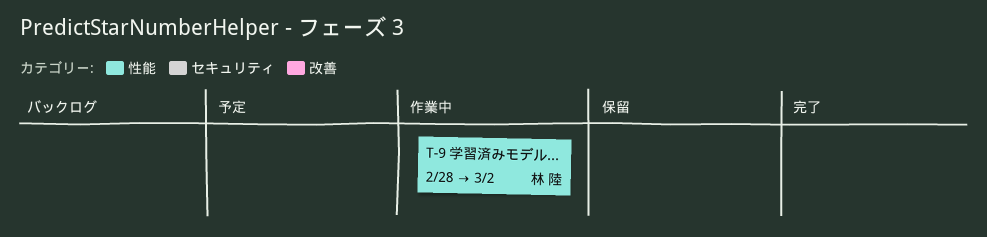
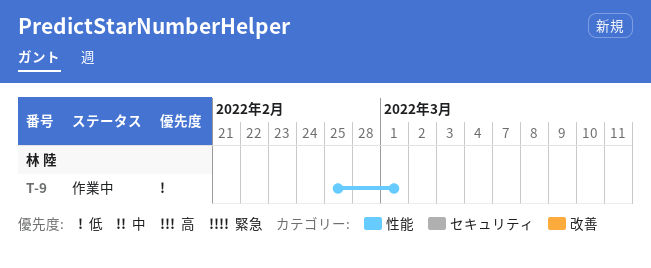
T-9, start: Feb 28 -> Feb 25
T-9, due: Mar 2 -> Mar 1

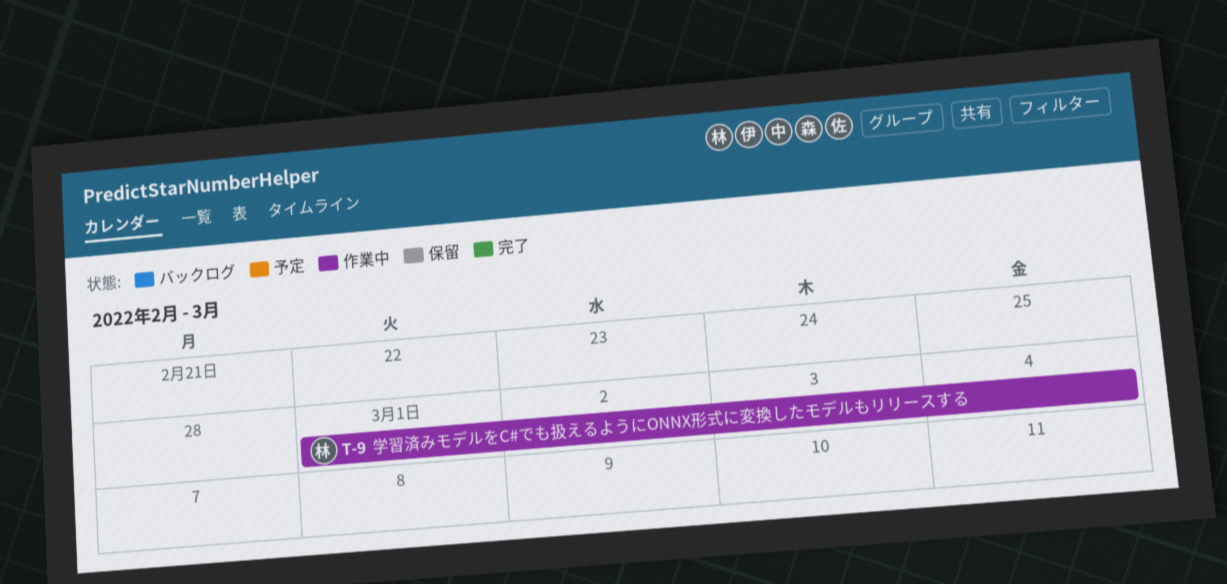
T-9, start: Feb 25 -> Mar 1
T-9, due: Mar 1 -> Mar 4

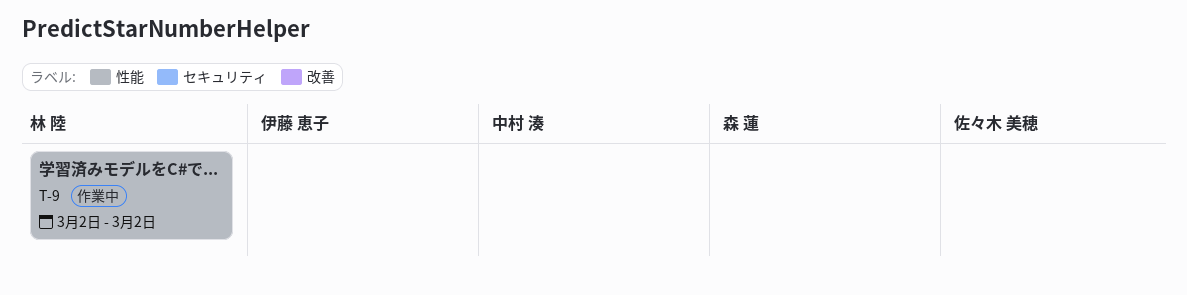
T-9, start: Mar 1 -> Mar 2
T-9, due: Mar 4 -> Mar 2

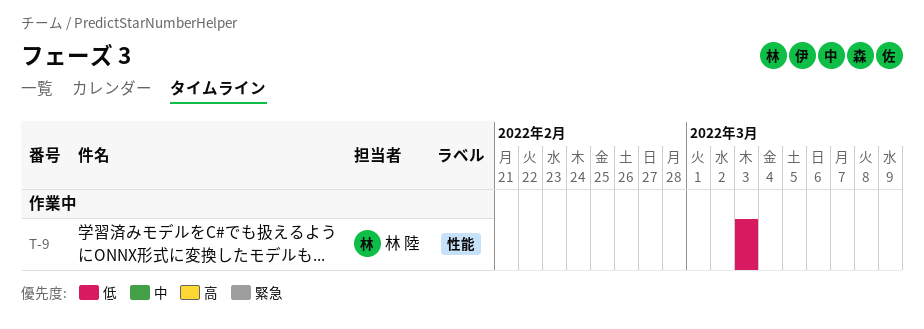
T-9, start: Mar 2 -> Mar 3
T-9, due: Mar 2 -> Mar 3

